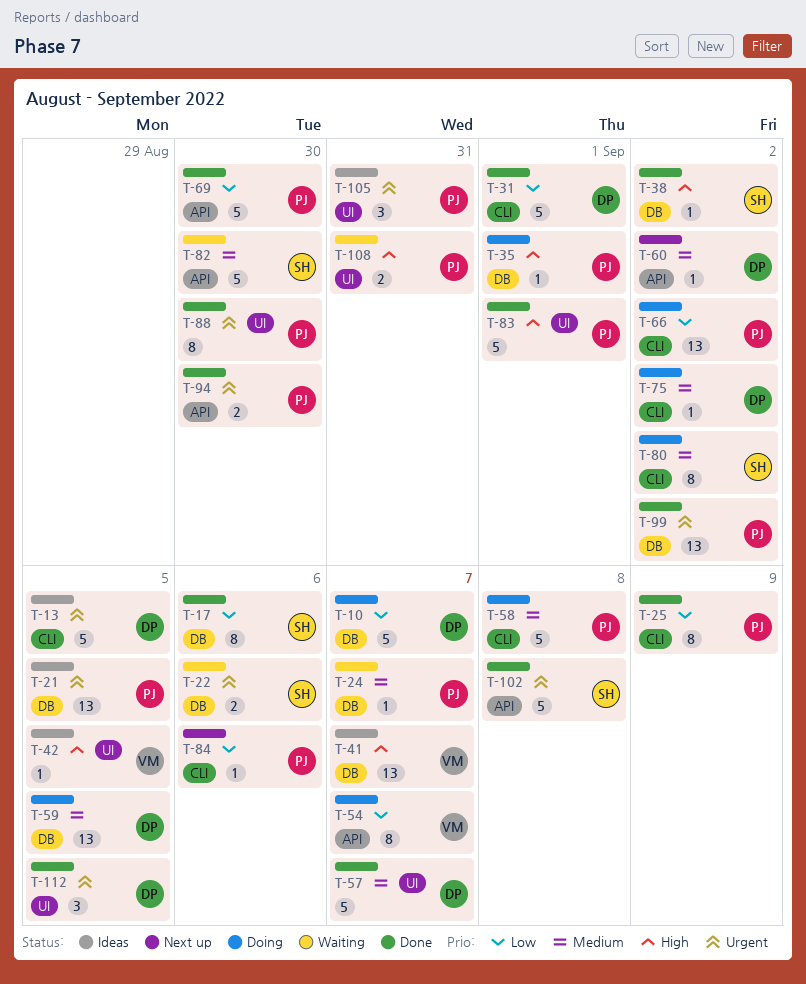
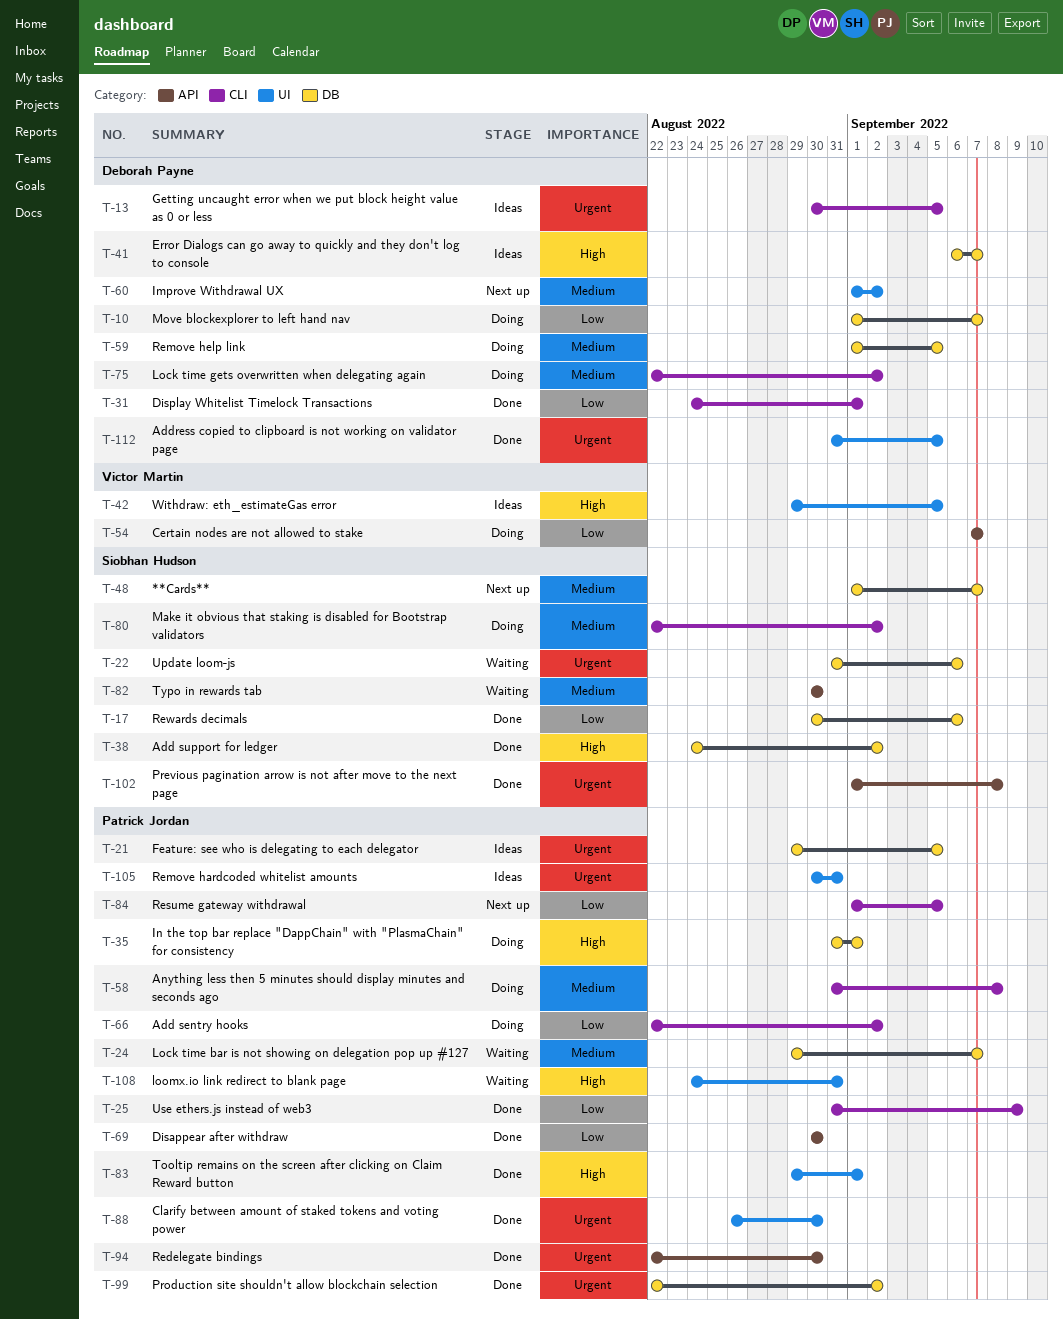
T-41, owner: Victor Martin -> Deborah Payne
T-48: none -> present
T-57: present -> none
T-60, label: API -> UI
T-84, due: Sep 6 -> Sep 5

